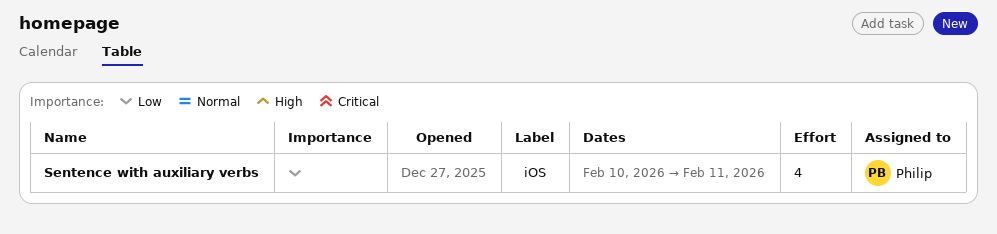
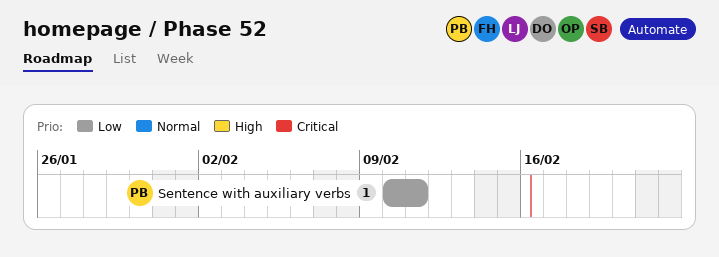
Sentence with auxiliary verbs, estimate: 4 -> 1

